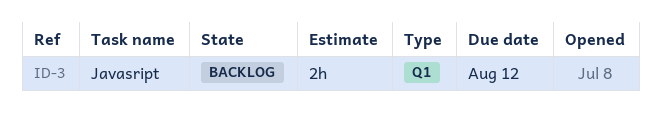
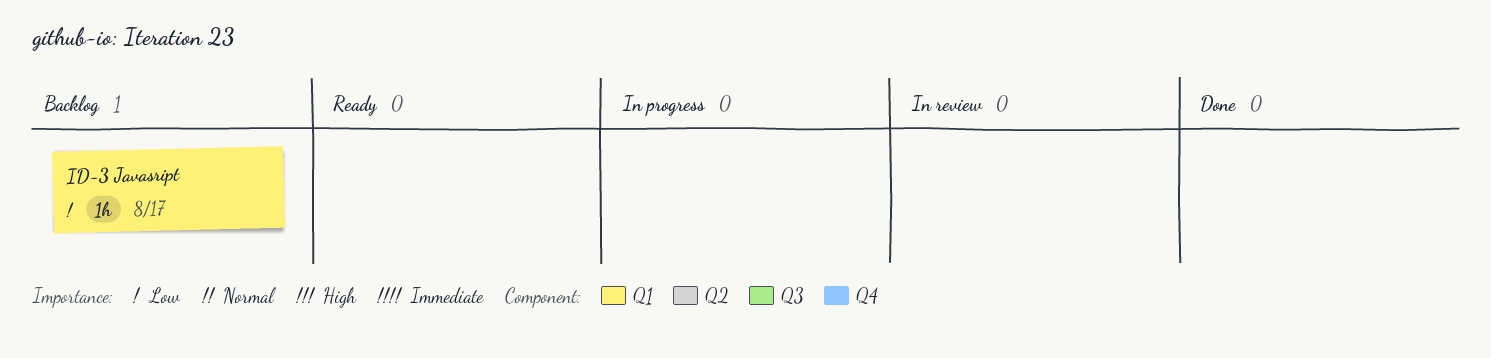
ID-3, estimate: 2h -> 1h
ID-3, due: Aug 12 -> Aug 17

